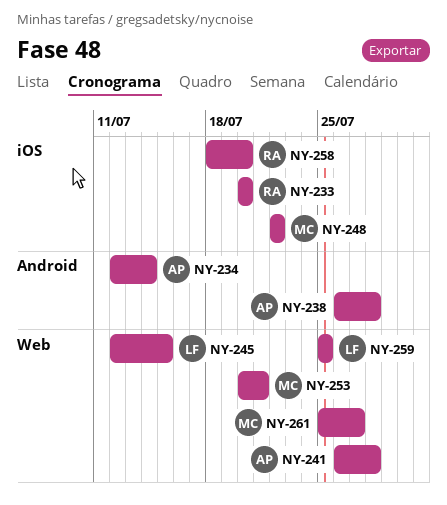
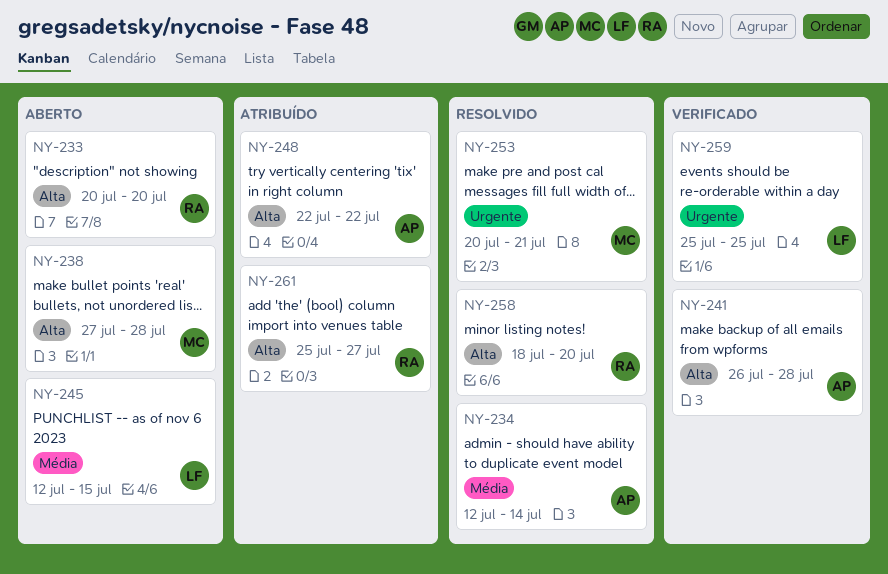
NY-238, owner: AP -> MC
NY-238, start: Jul 26 -> Jul 27
NY-248, owner: MC -> AP
NY-261, owner: MC -> RA

